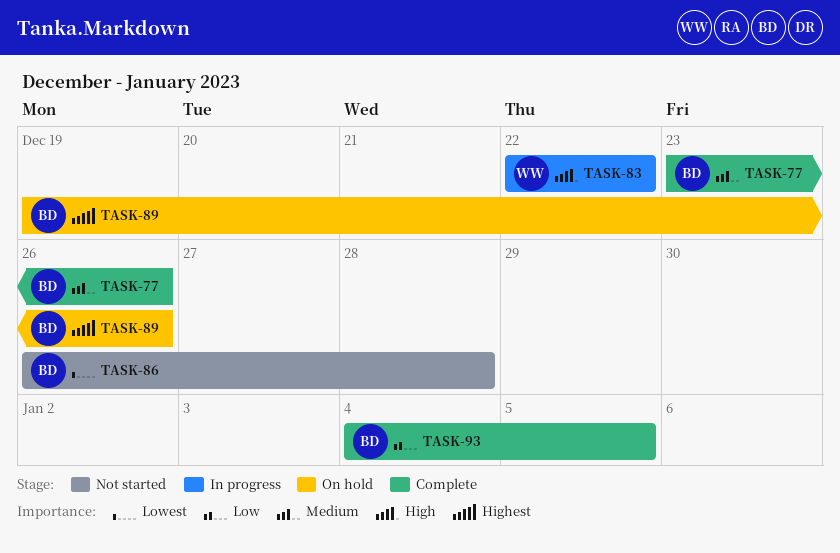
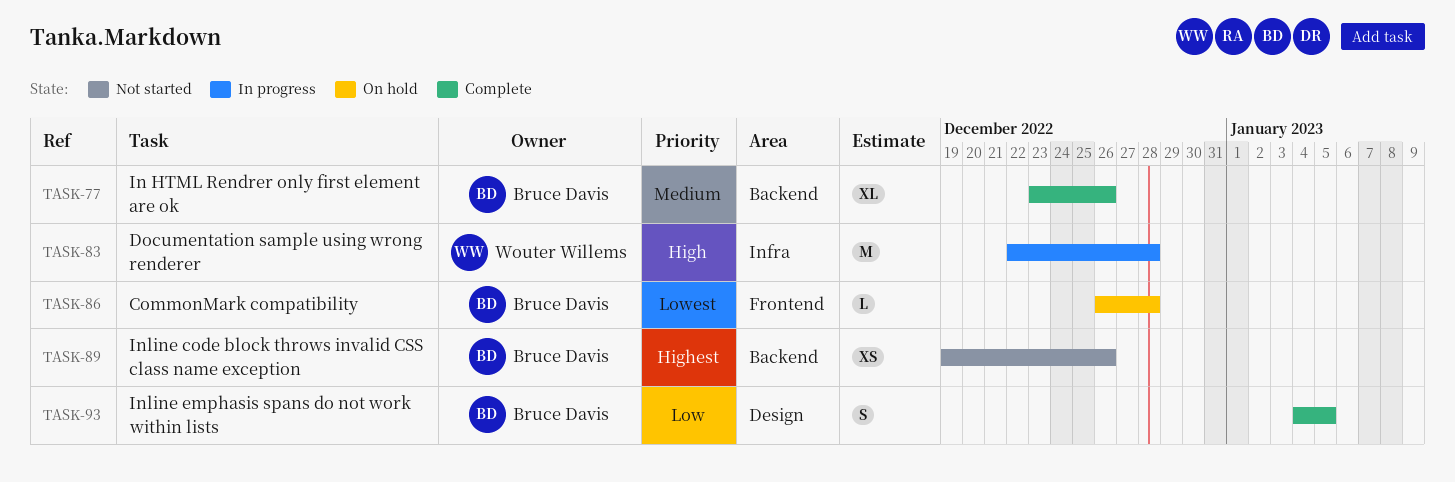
TASK-83, due: Dec 22 -> Dec 28
TASK-86, status: Not started -> On hold
TASK-89, status: On hold -> Not started

